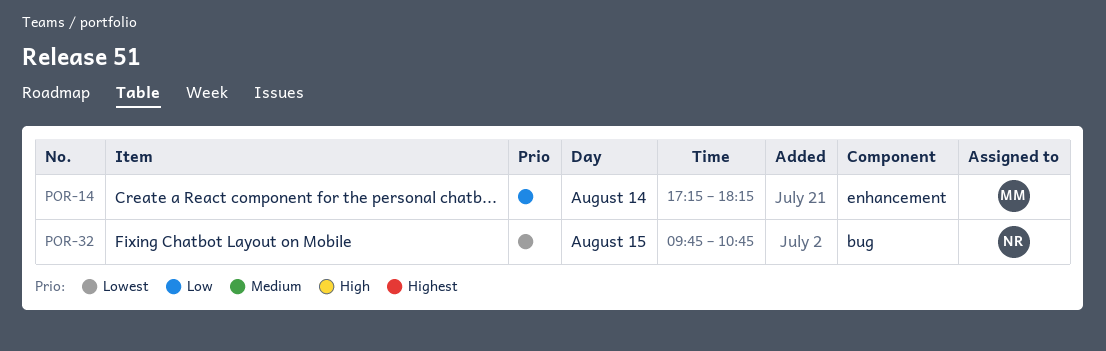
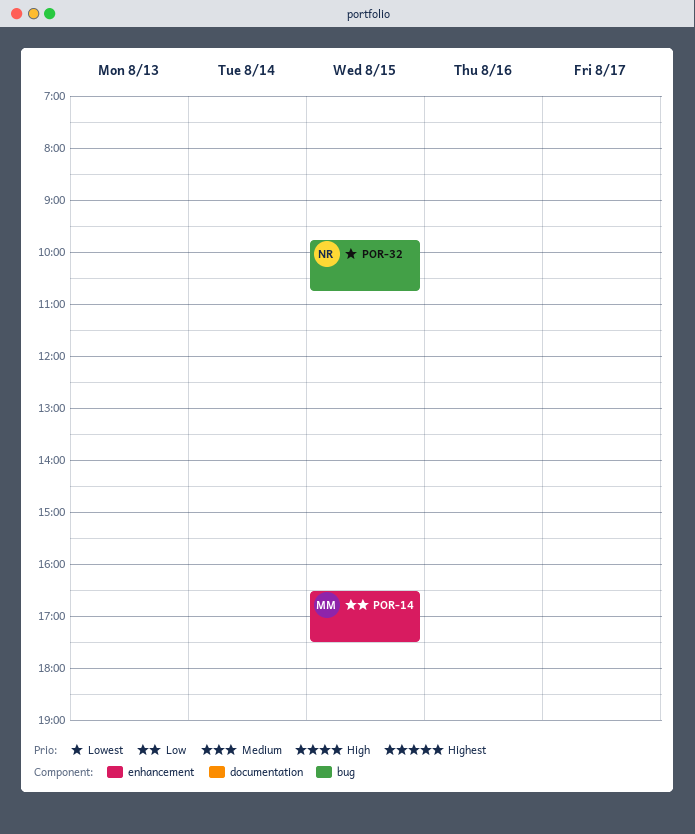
POR-14, day: Aug 14 -> Aug 15
POR-14, begins: 17:15 -> 16:30
POR-14, ends: 18:15 -> 17:30

